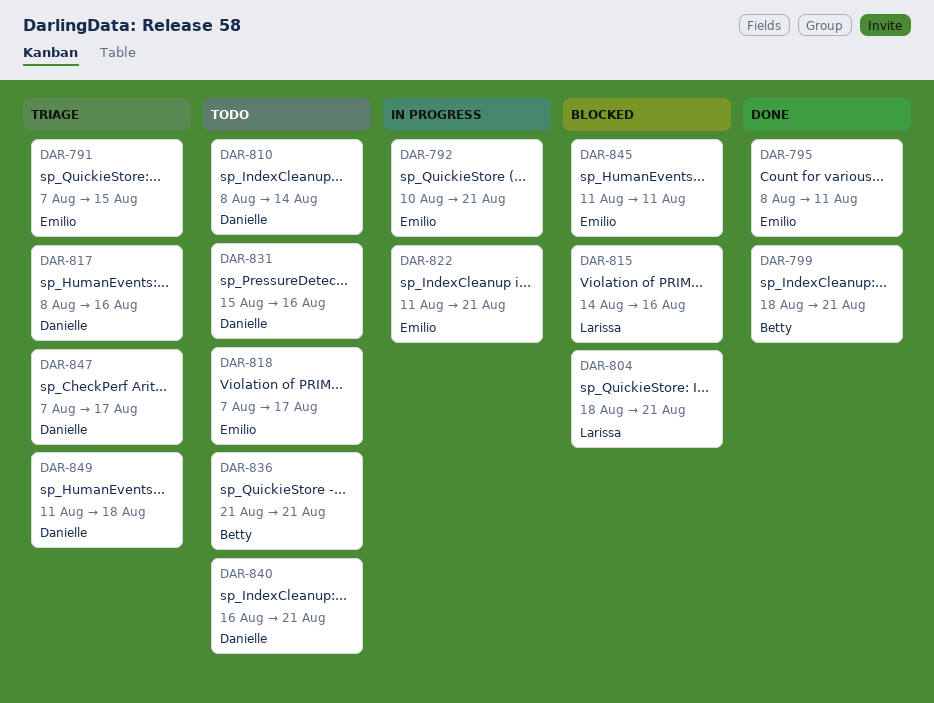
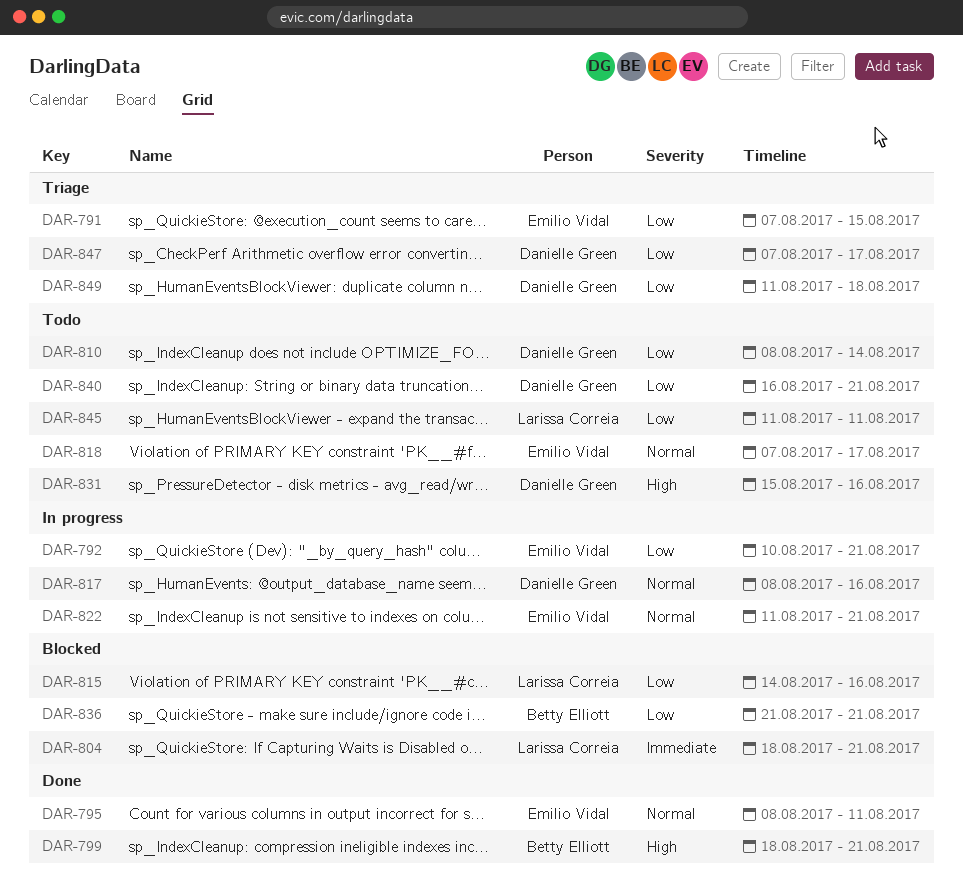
DAR-817, status: Triage -> In progress
DAR-836, status: Todo -> Blocked
DAR-845, status: Blocked -> Todo
DAR-845, owner: Emilio Vidal -> Larissa Correia

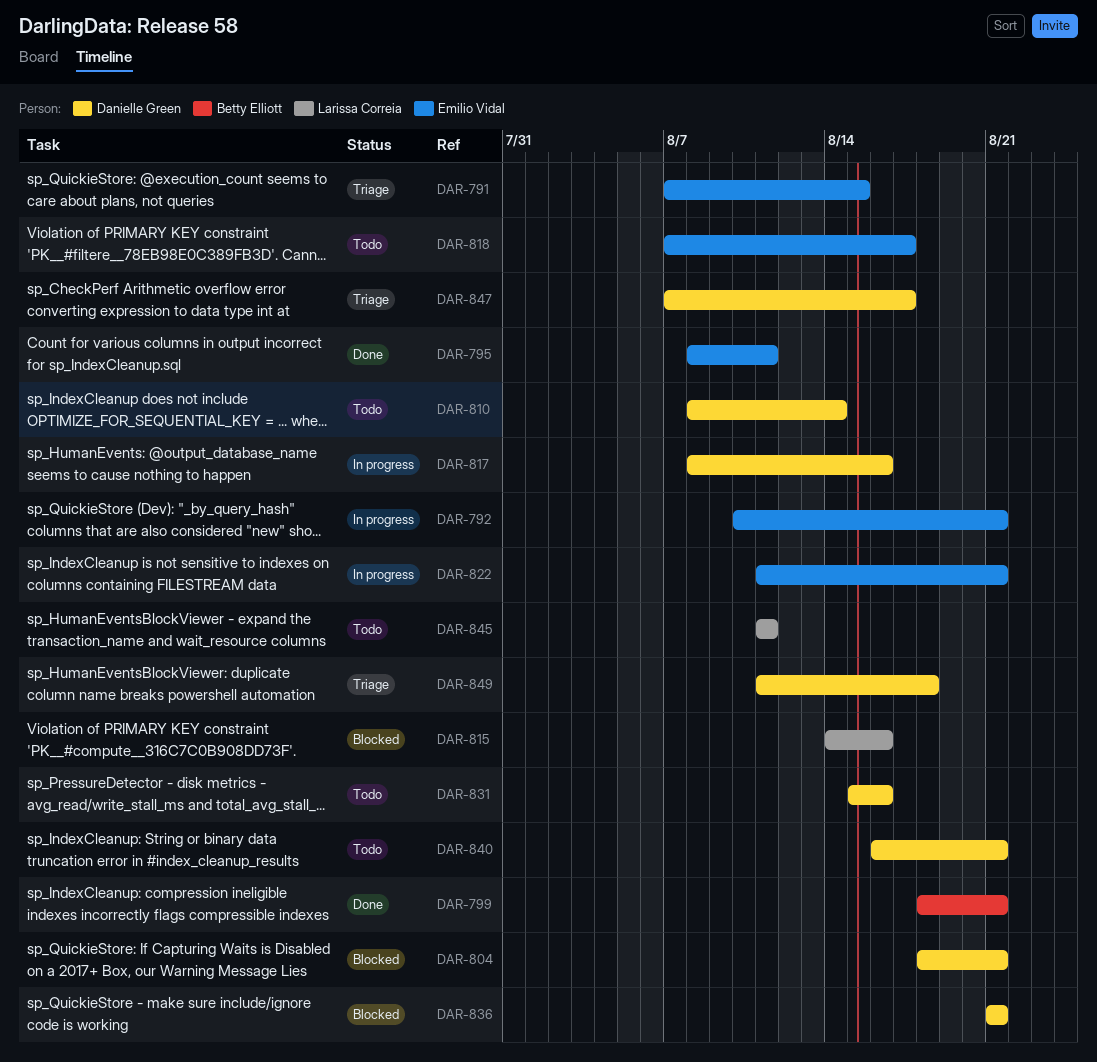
DAR-804, owner: Larissa Correia -> Danielle Green
DAR-836, owner: Betty Elliott -> Danielle Green

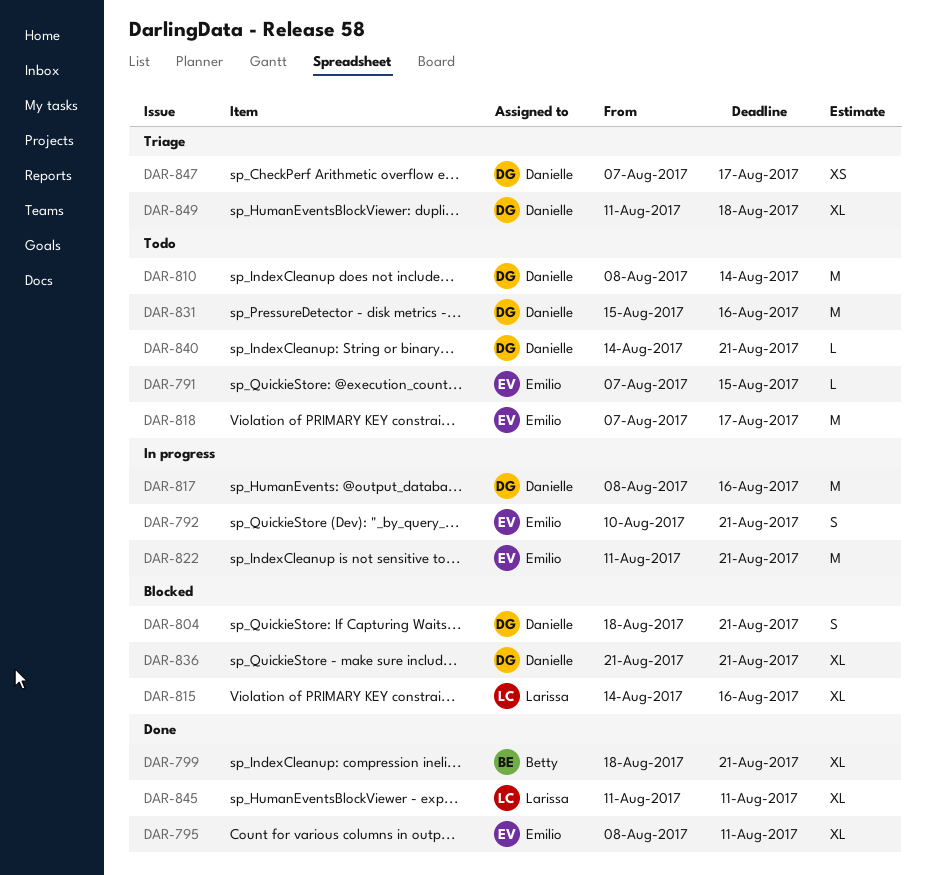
DAR-791, status: Triage -> Todo
DAR-840, start: Aug 16 -> Aug 14
DAR-845, status: Todo -> Done

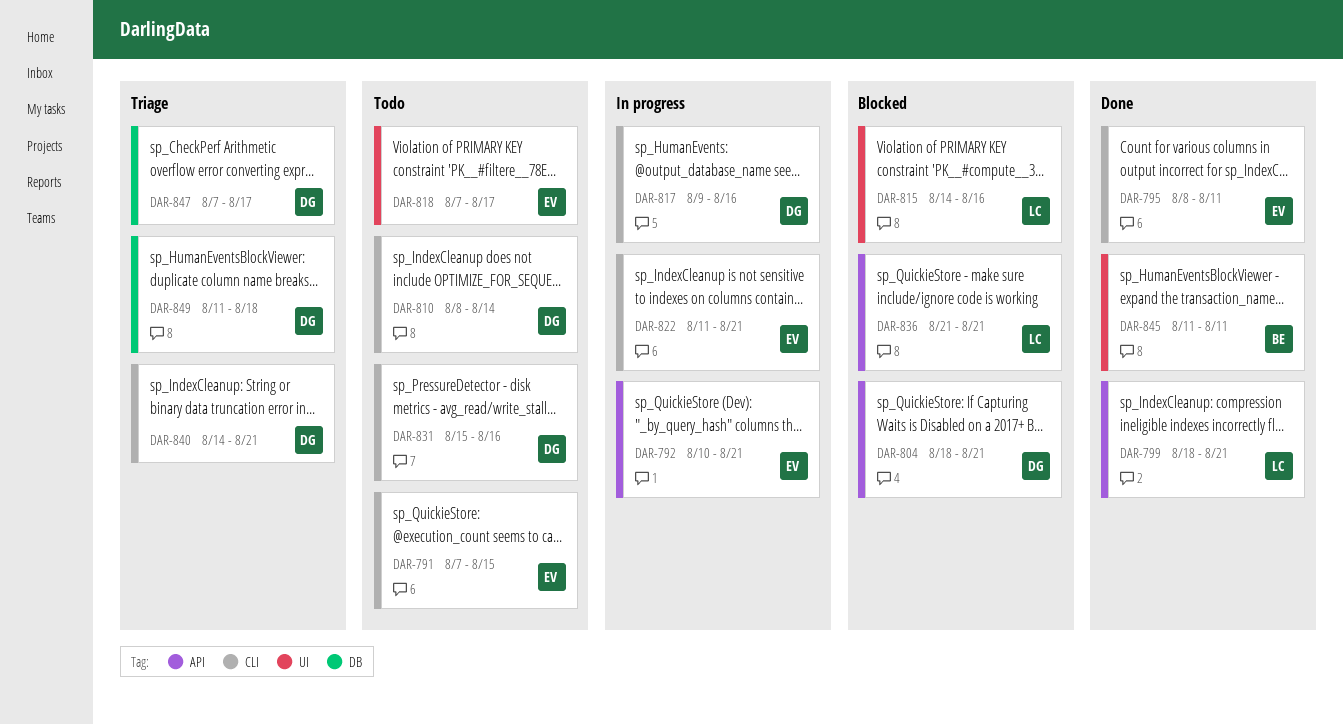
DAR-799, owner: Betty -> Larissa
DAR-817, start: Aug 8 -> Aug 9
DAR-836, owner: Danielle -> Larissa
DAR-840, status: Todo -> Triage
DAR-845, owner: Larissa -> Betty

